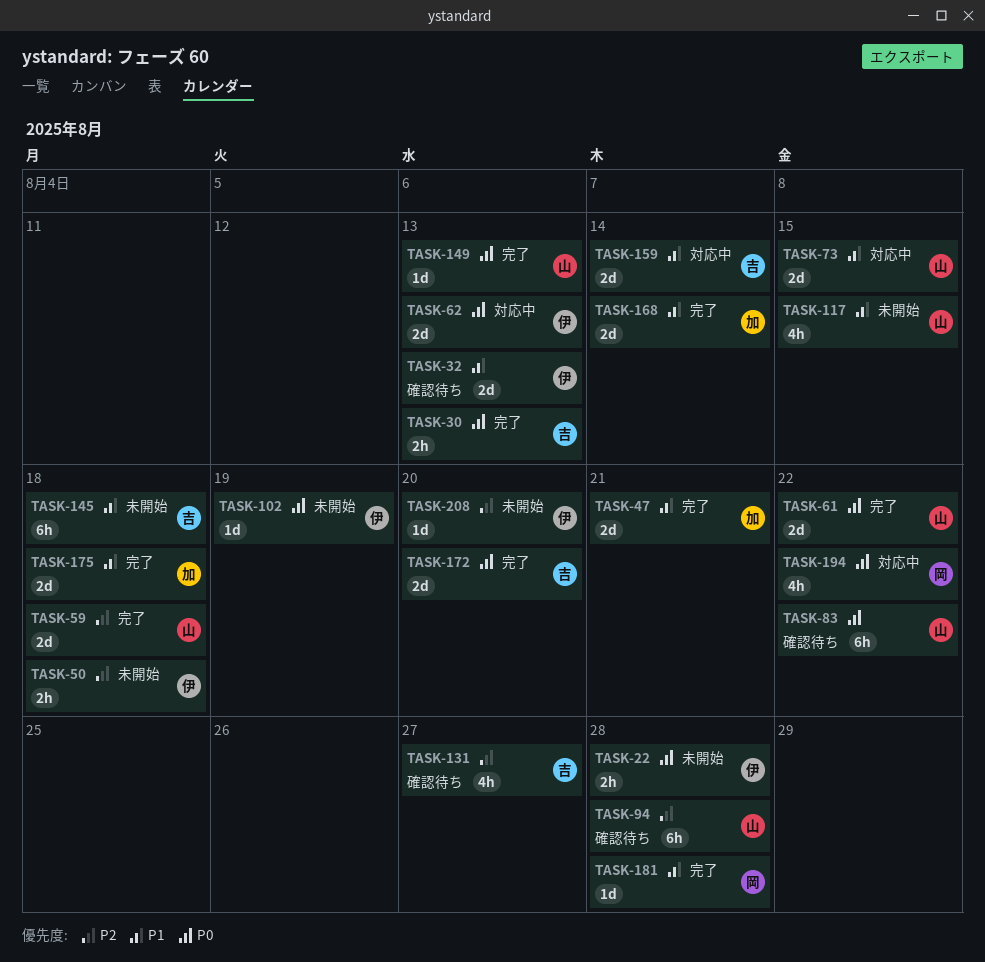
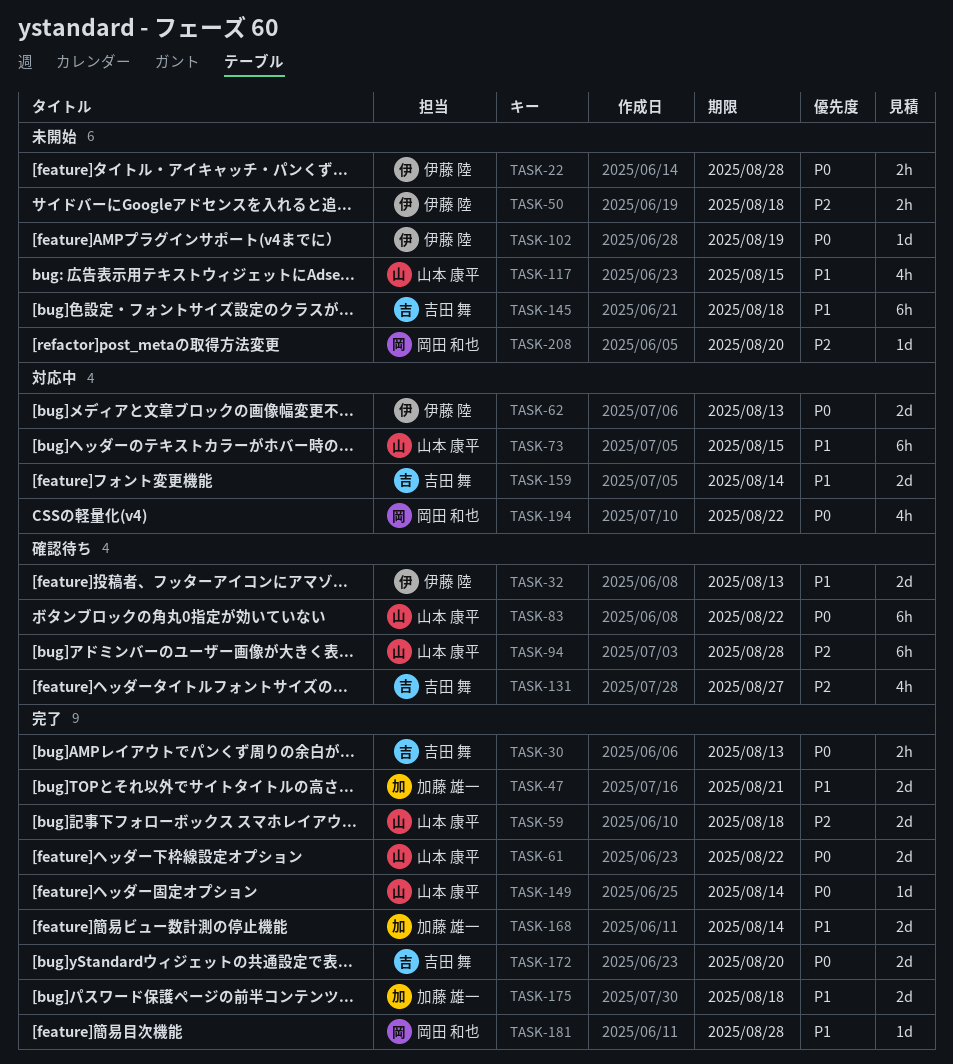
TASK-73, estimate: 2d -> 6h
TASK-149, due: Aug 13 -> Aug 14
TASK-208, owner: 伊藤 陸 -> 岡田 和也

